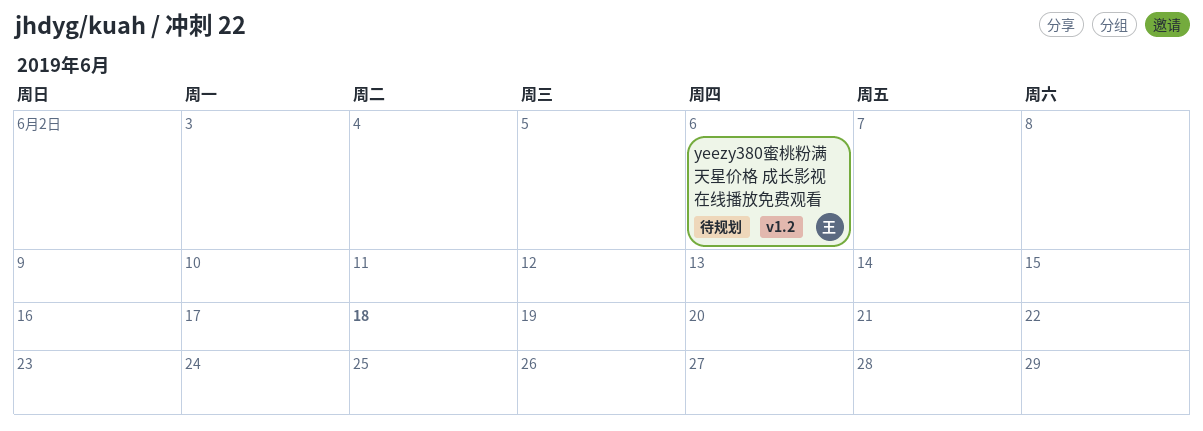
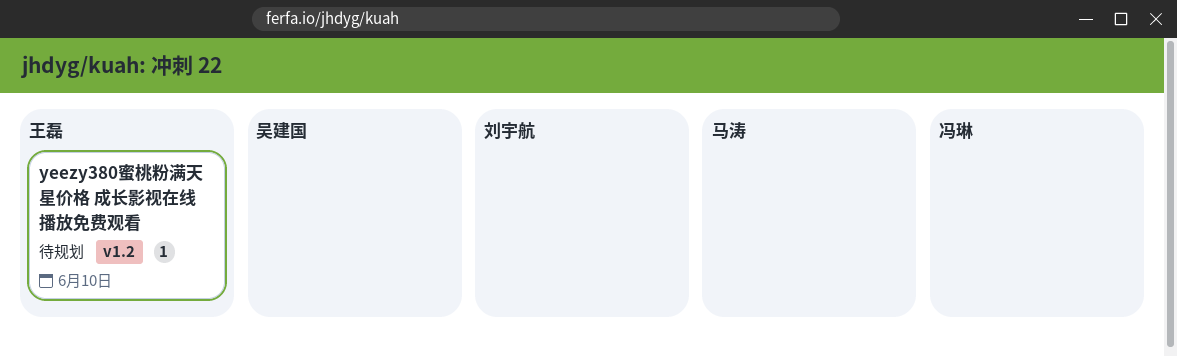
yeezy380蜜桃粉满天星价格 成长影视在线播放免费观看, due: Jun 6 -> Jun 10

